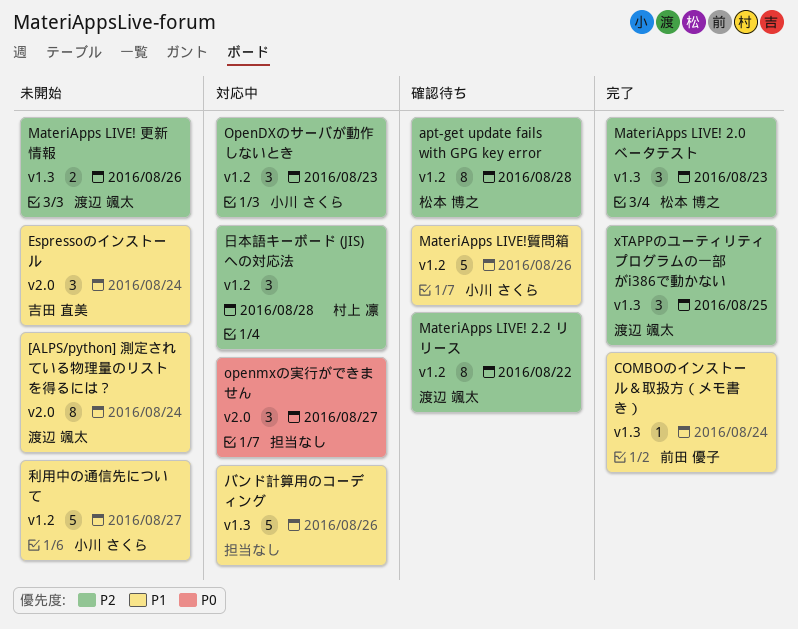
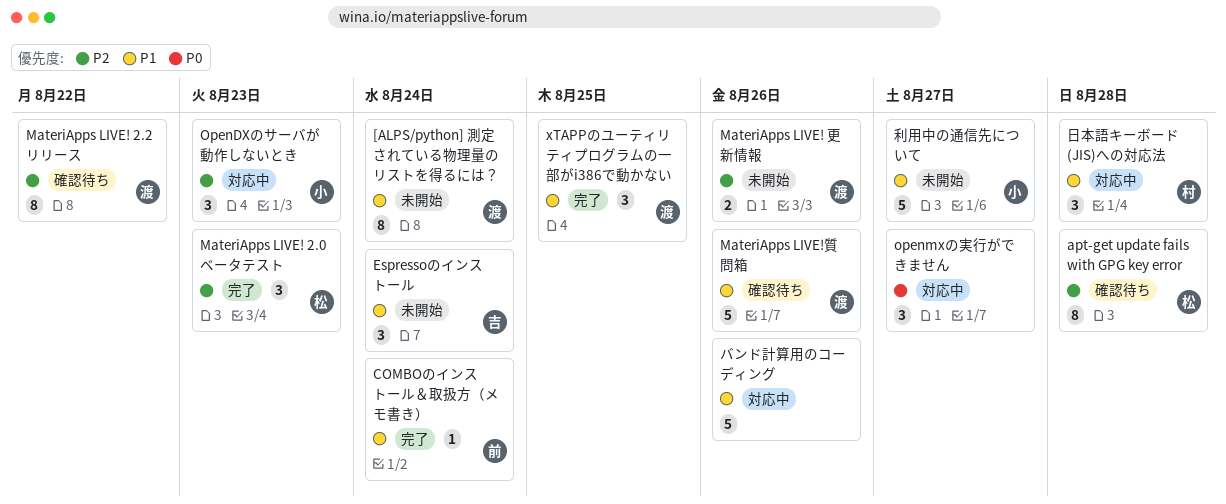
MateriApps LIVE!質問箱, owner: 小川 さくら -> 渡辺 颯太
xTAPPのユーティリティプログラムの一部がi386で動かない, priority: P2 -> P1
日本語キーボード (JIS)への対応法, priority: P2 -> P1

